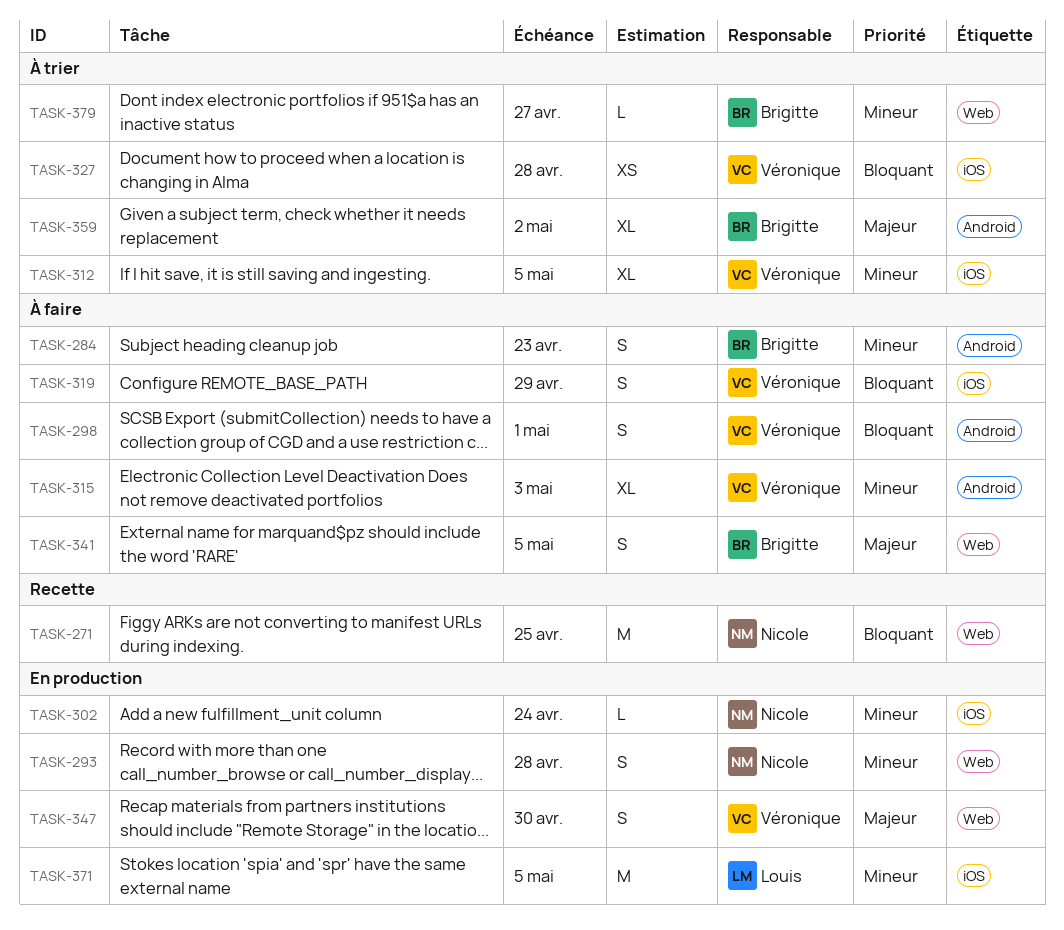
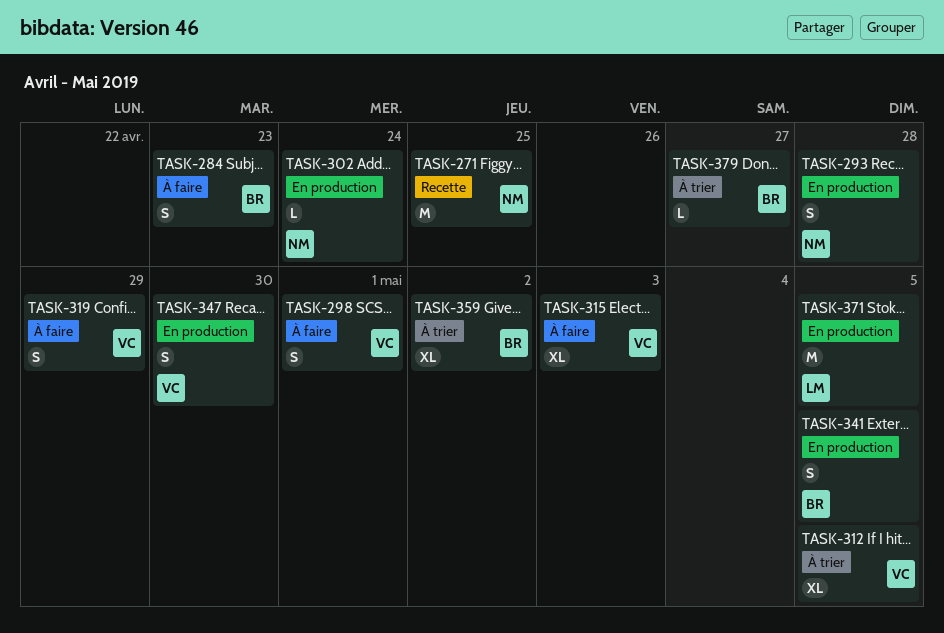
TASK-327: present -> none
TASK-341, status: À faire -> En production

